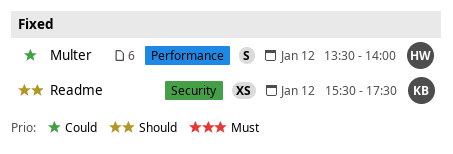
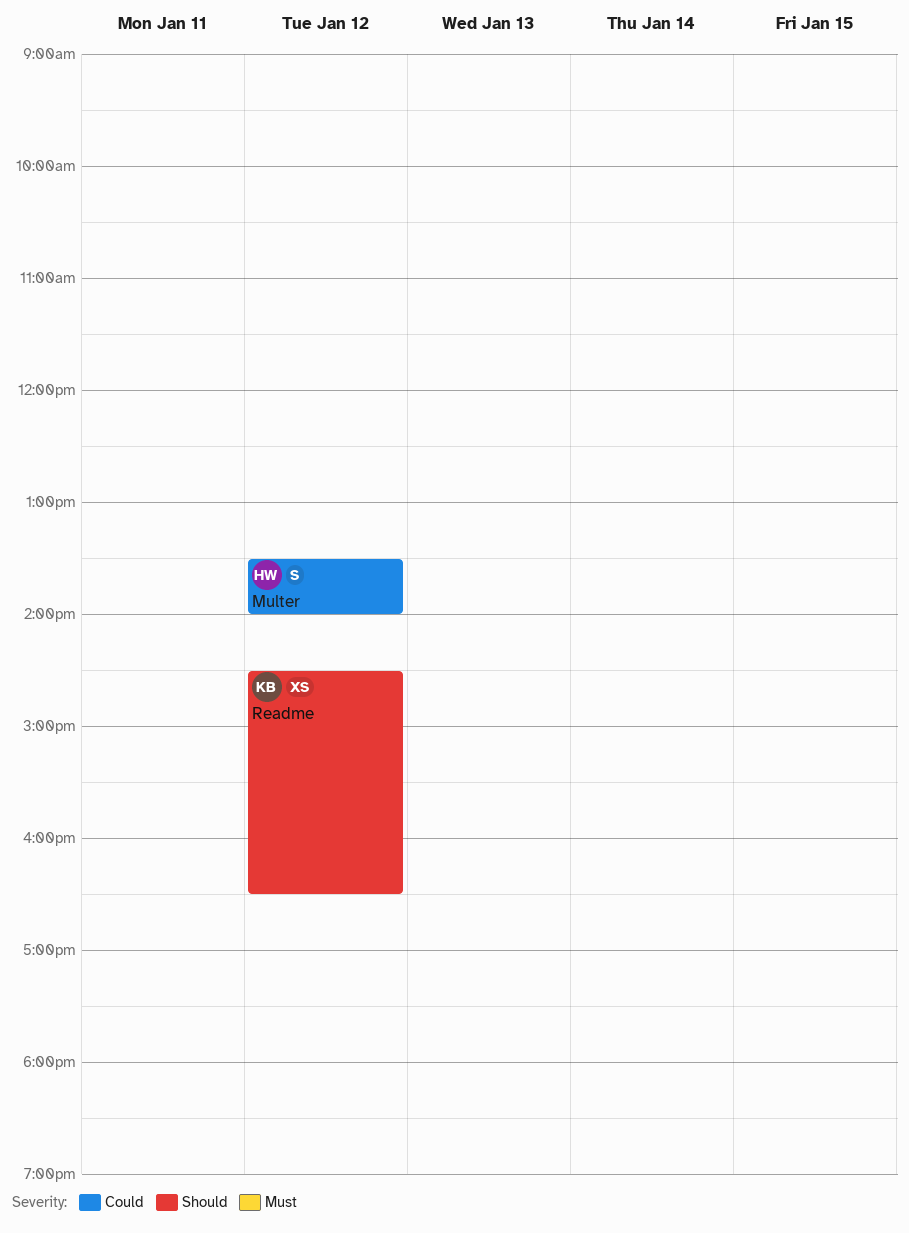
Readme, begins: 15:30 -> 14:30
Readme, ends: 17:30 -> 16:30

